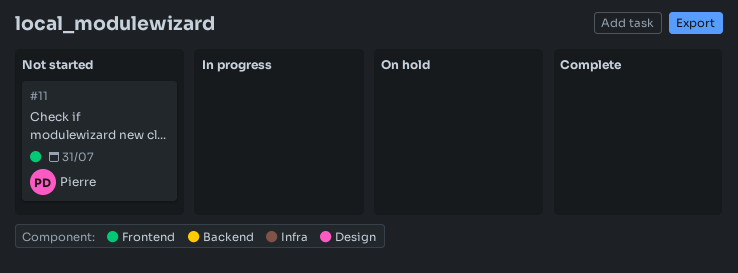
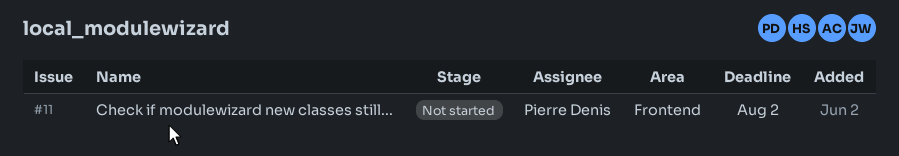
#11, due: Jul 31 -> Aug 2

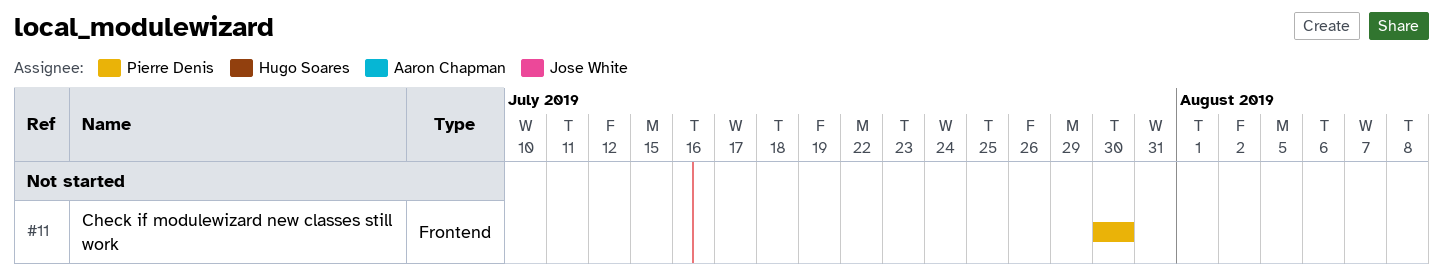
#11, due: Aug 2 -> Jul 30

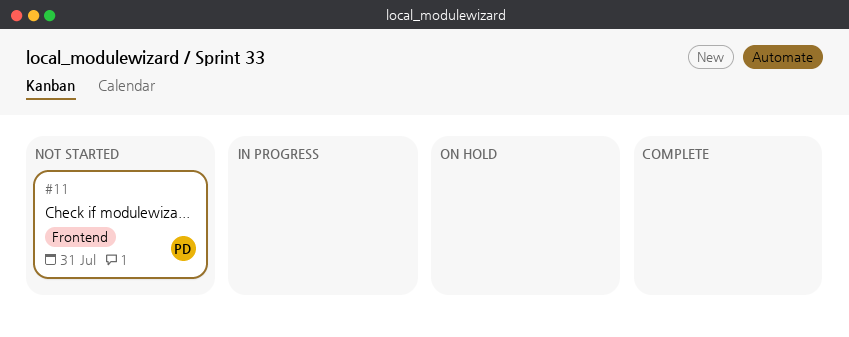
#11, due: Jul 30 -> Jul 31

